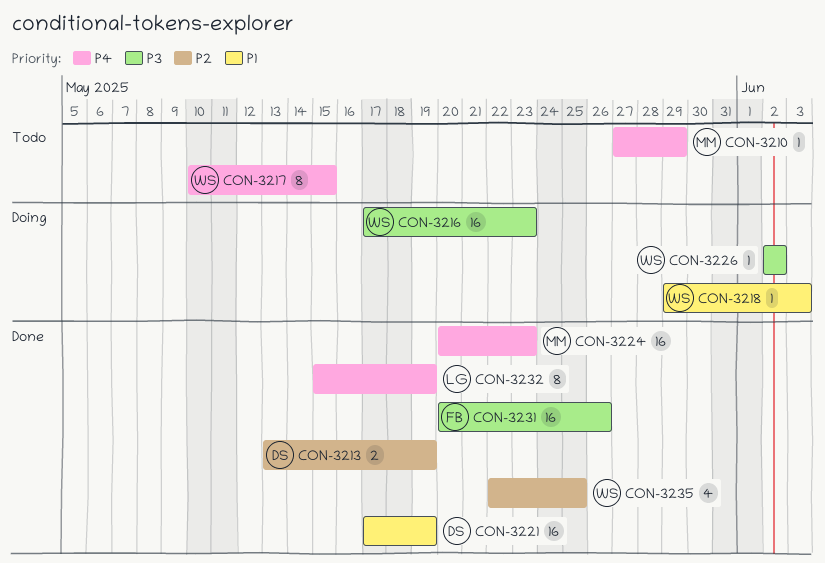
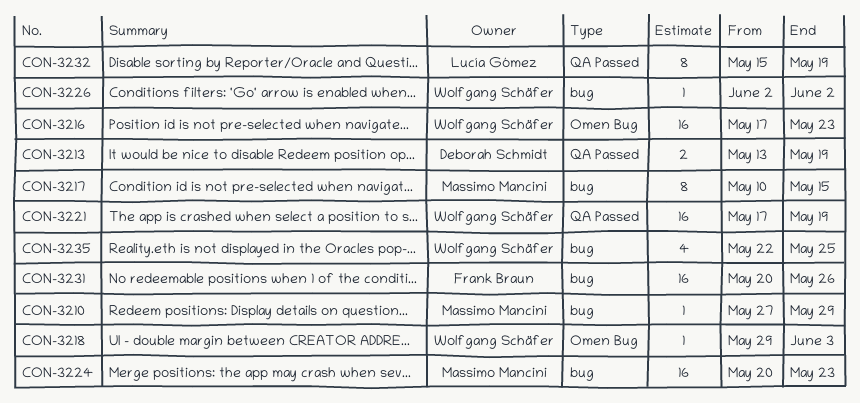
CON-3217, owner: Wolfgang Schäfer -> Massimo Mancini
CON-3221, owner: Deborah Schmidt -> Wolfgang Schäfer

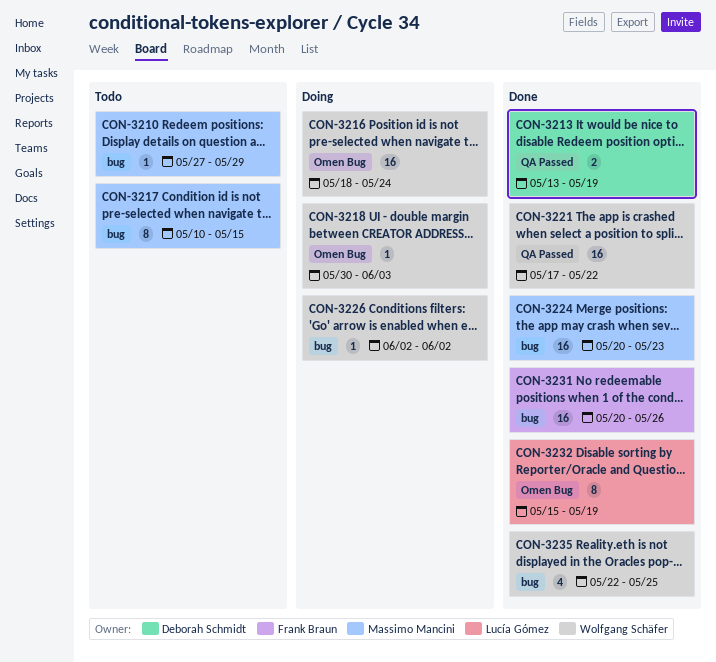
CON-3216, start: May 17 -> May 18
CON-3216, due: May 23 -> May 24
CON-3218, start: May 29 -> May 30
CON-3221, due: May 19 -> May 22
CON-3232, label: QA Passed -> Omen Bug

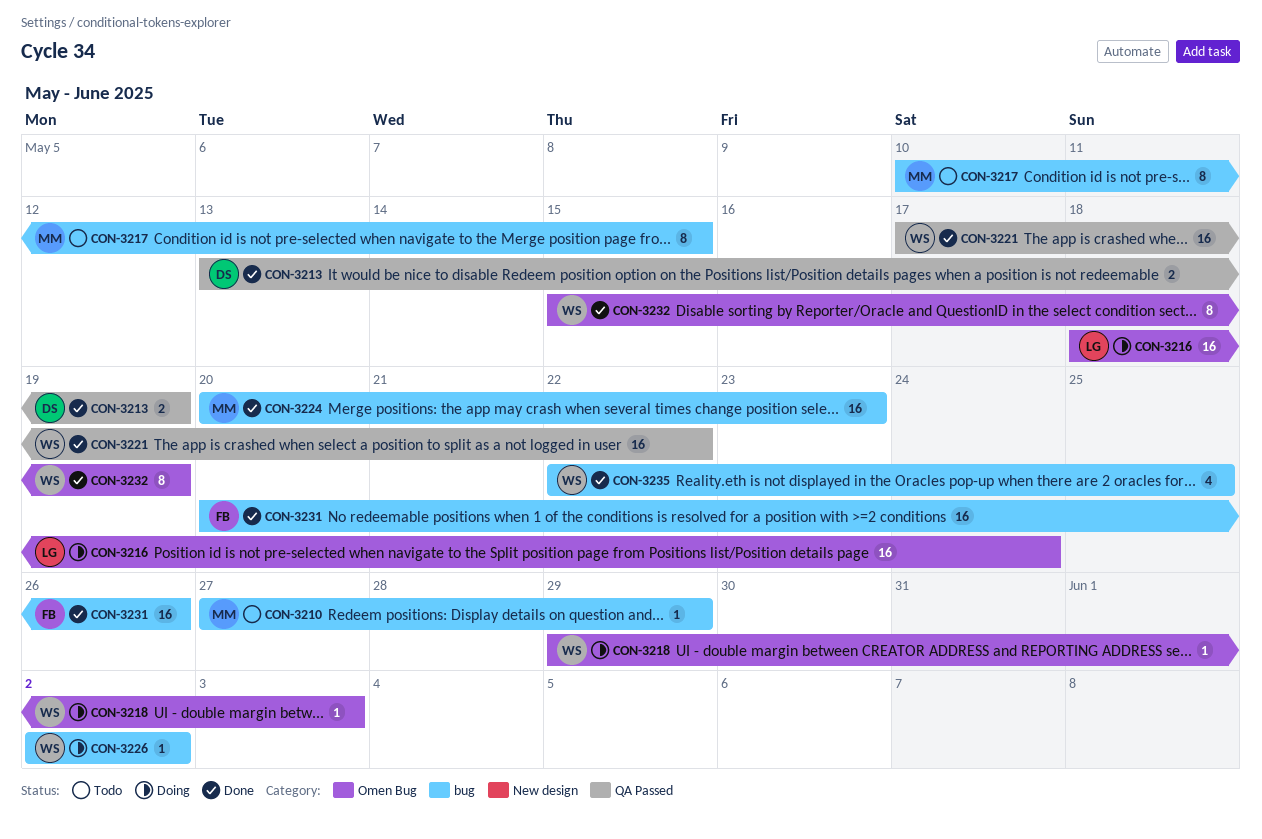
CON-3216, owner: Wolfgang Schäfer -> Lucía Gómez
CON-3218, start: May 30 -> May 29
CON-3232, owner: Lucía Gómez -> Wolfgang Schäfer

